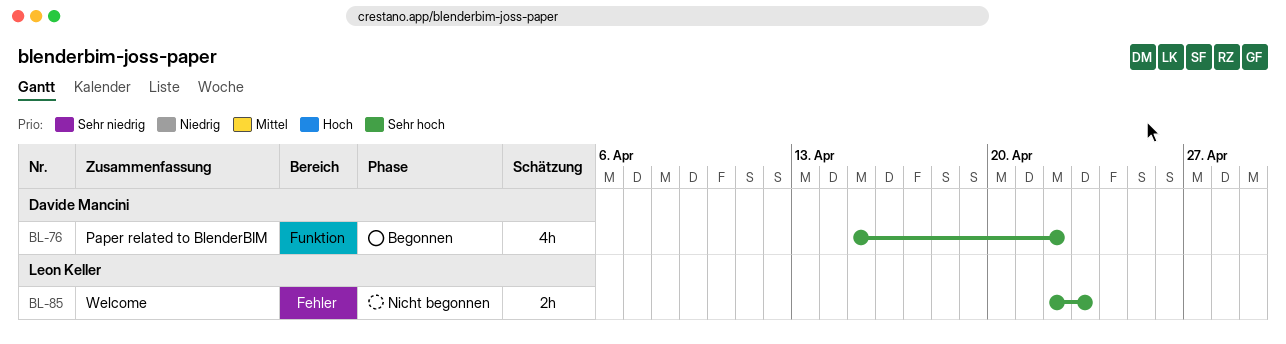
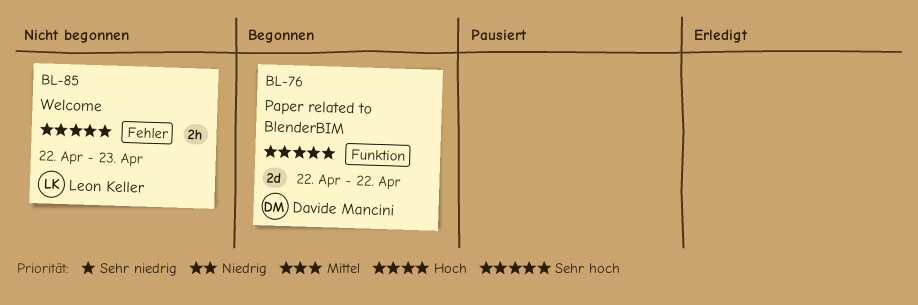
BL-76, estimate: 4h -> 2d
BL-76, start: Apr 15 -> Apr 22

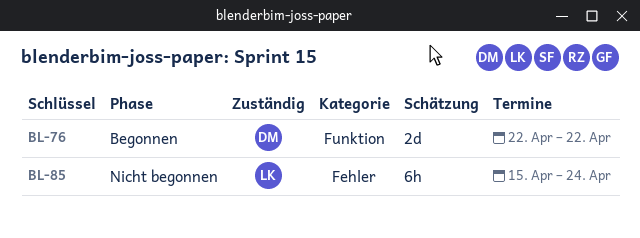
BL-85, estimate: 2h -> 6h
BL-85, start: Apr 22 -> Apr 15
BL-85, due: Apr 23 -> Apr 24

